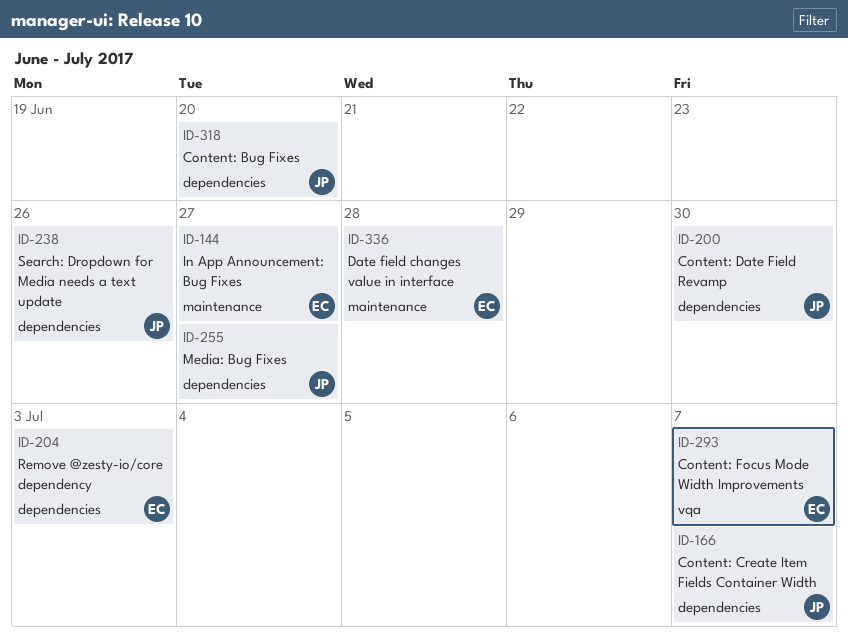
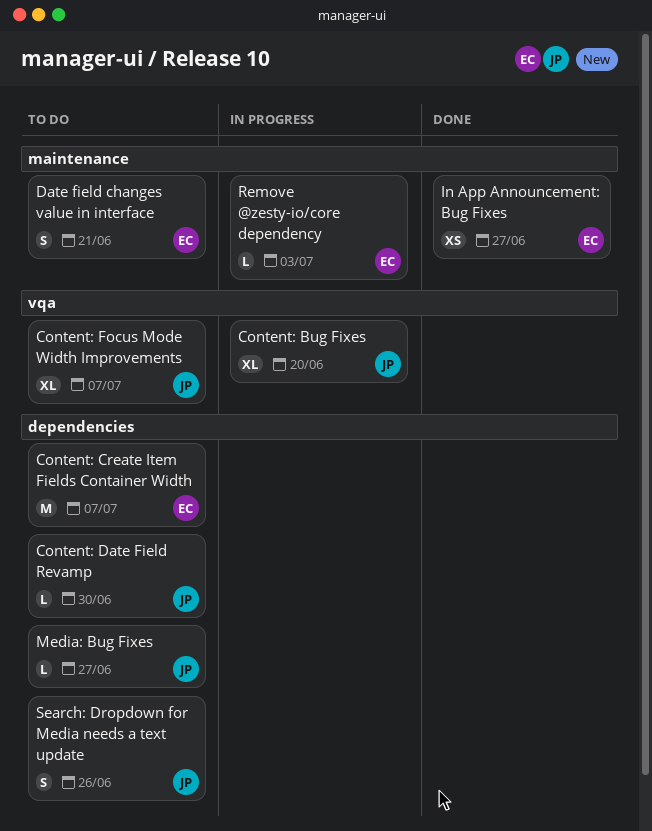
Content: Bug Fixes, label: dependencies -> vqa
Content: Create Item Fields Container Width, owner: JP -> EC
Content: Focus Mode Width Improvements, owner: EC -> JP
Date field changes value in interface, due: Jun 28 -> Jun 21
Remove @zesty-io/core dependency, label: dependencies -> maintenance

